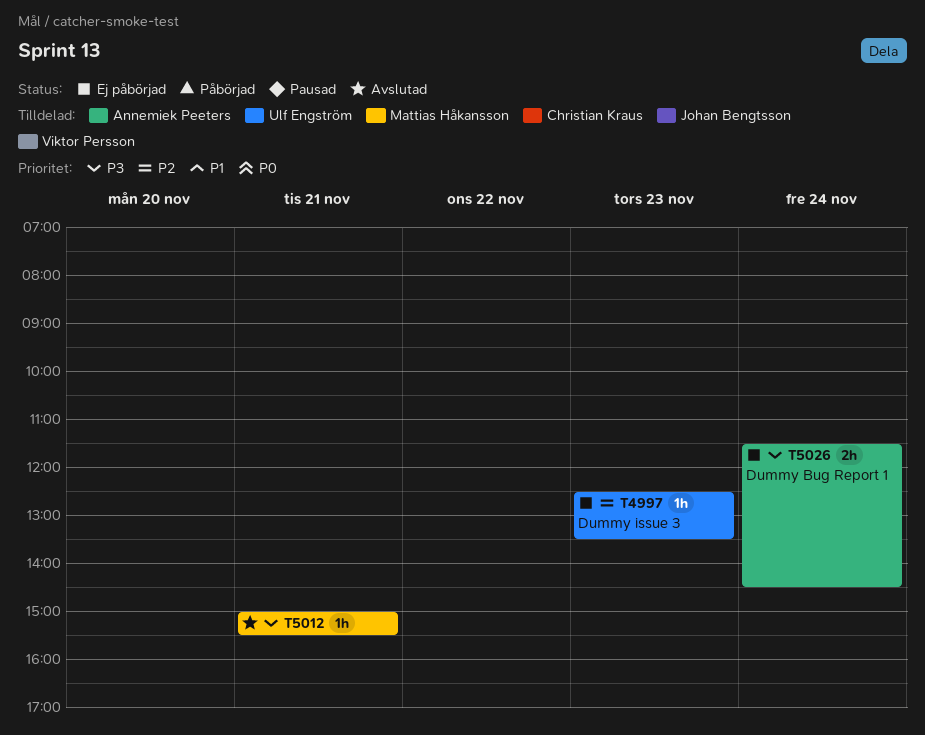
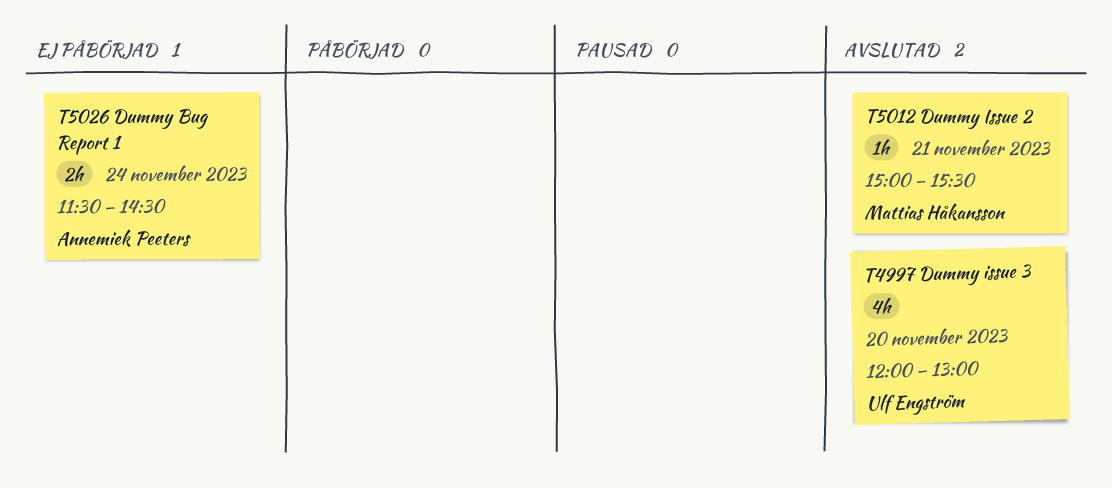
T4997, status: Ej påbörjad -> Avslutad
T4997, estimate: 1h -> 4h
T4997, day: Nov 23 -> Nov 20
T4997, begins: 12:30 -> 12:00
T4997, ends: 13:30 -> 13:00

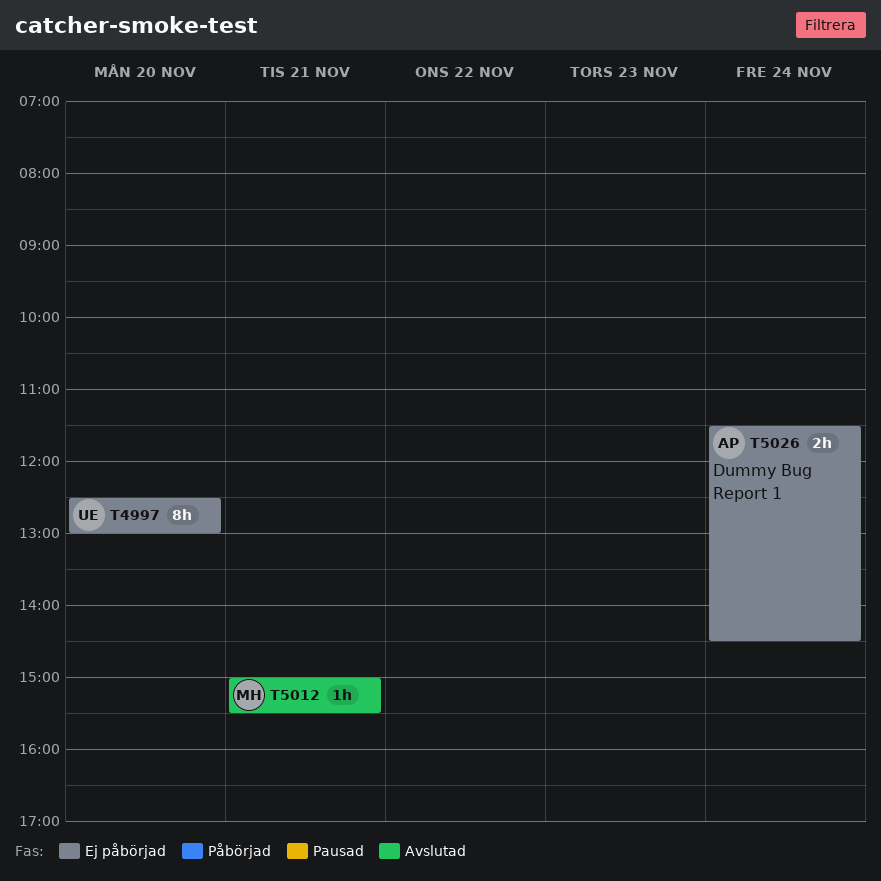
T4997, status: Avslutad -> Ej påbörjad
T4997, estimate: 4h -> 8h
T4997, begins: 12:00 -> 12:30

